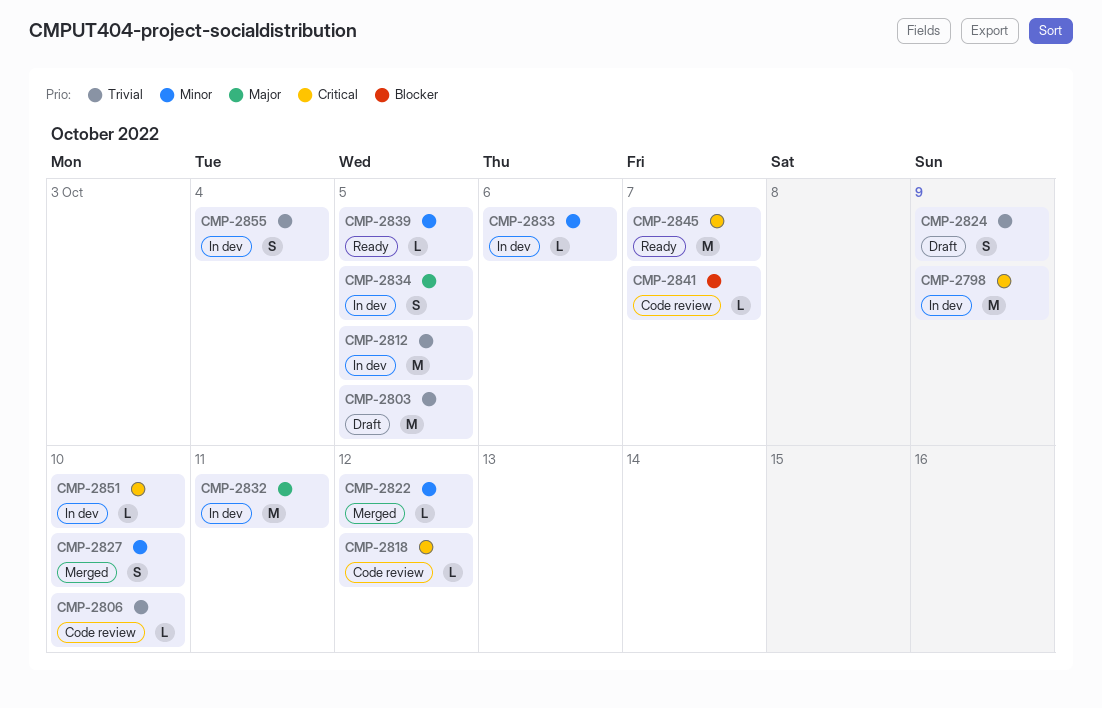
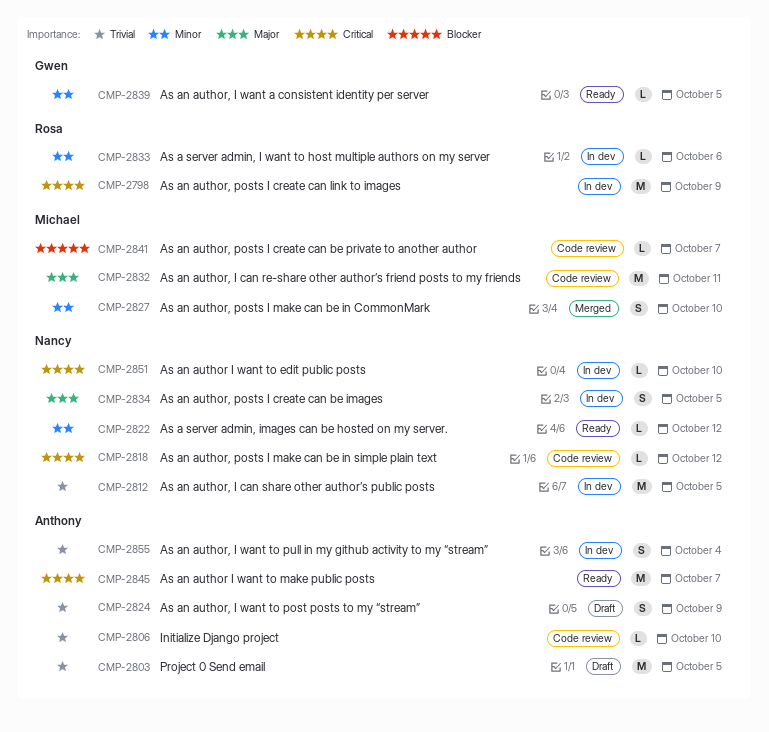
CMP-2822, status: Merged -> Ready
CMP-2832, status: In dev -> Code review

